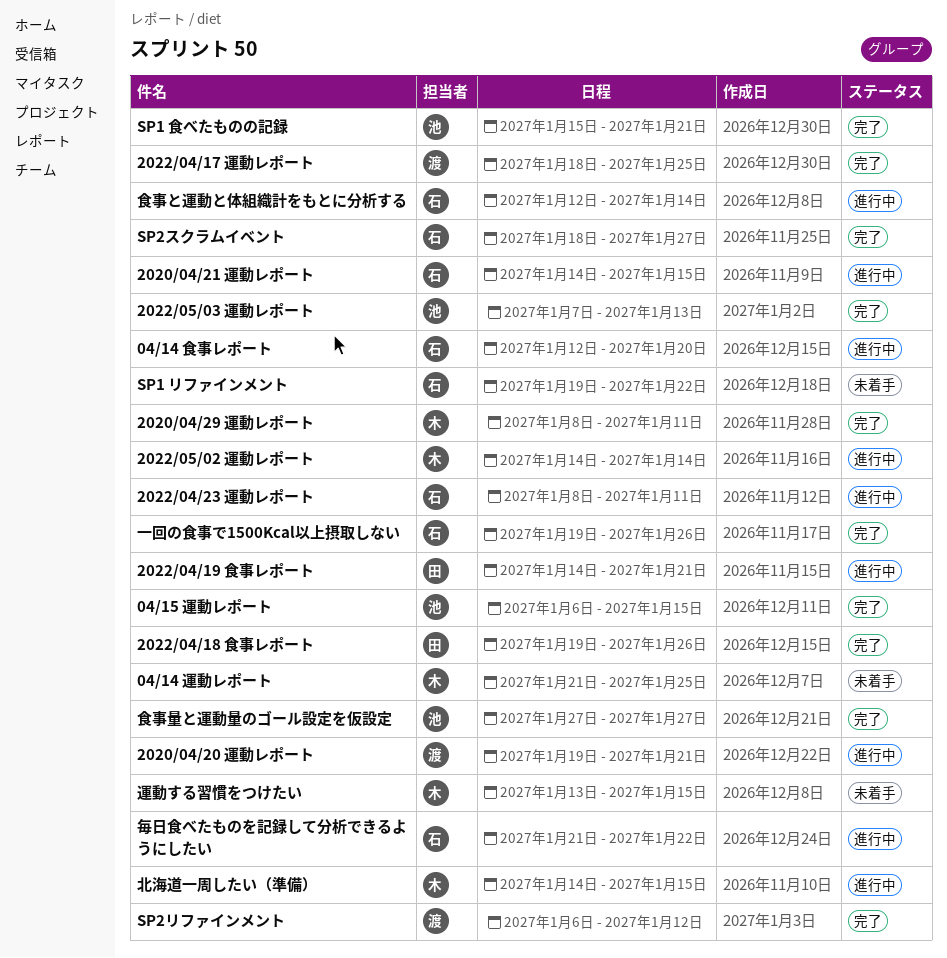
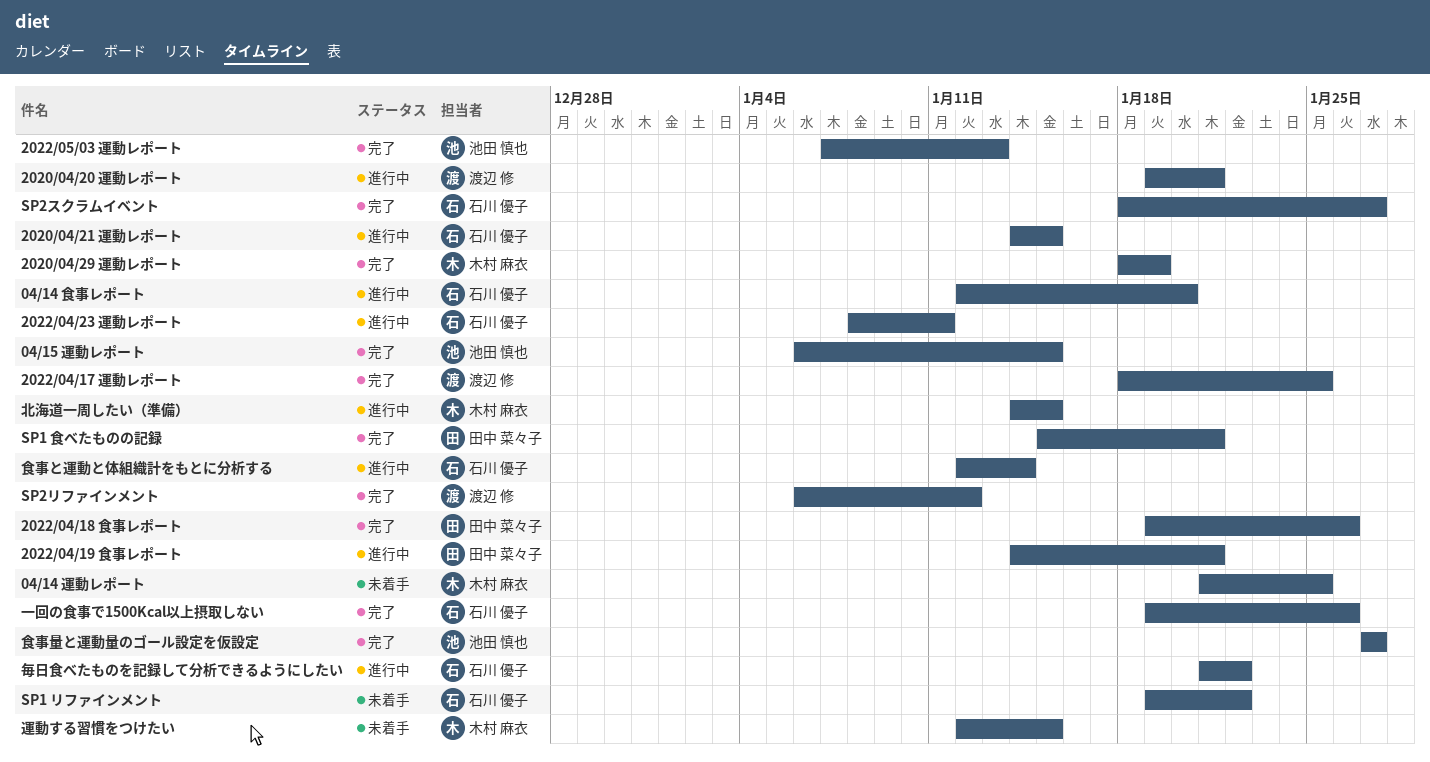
2020/04/29 運動レポート, start: Jan 8 -> Jan 18
2020/04/29 運動レポート, due: Jan 11 -> Jan 19
2022/05/02 運動レポート: present -> none
SP1 食べたものの記録, owner: 池田 慎也 -> 田中 菜々子
運動する習慣をつけたい, start: Jan 13 -> Jan 12

